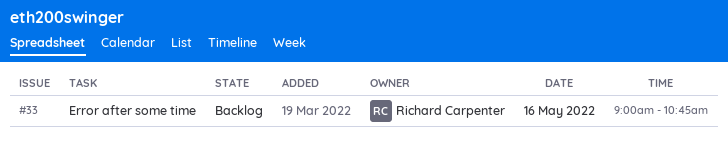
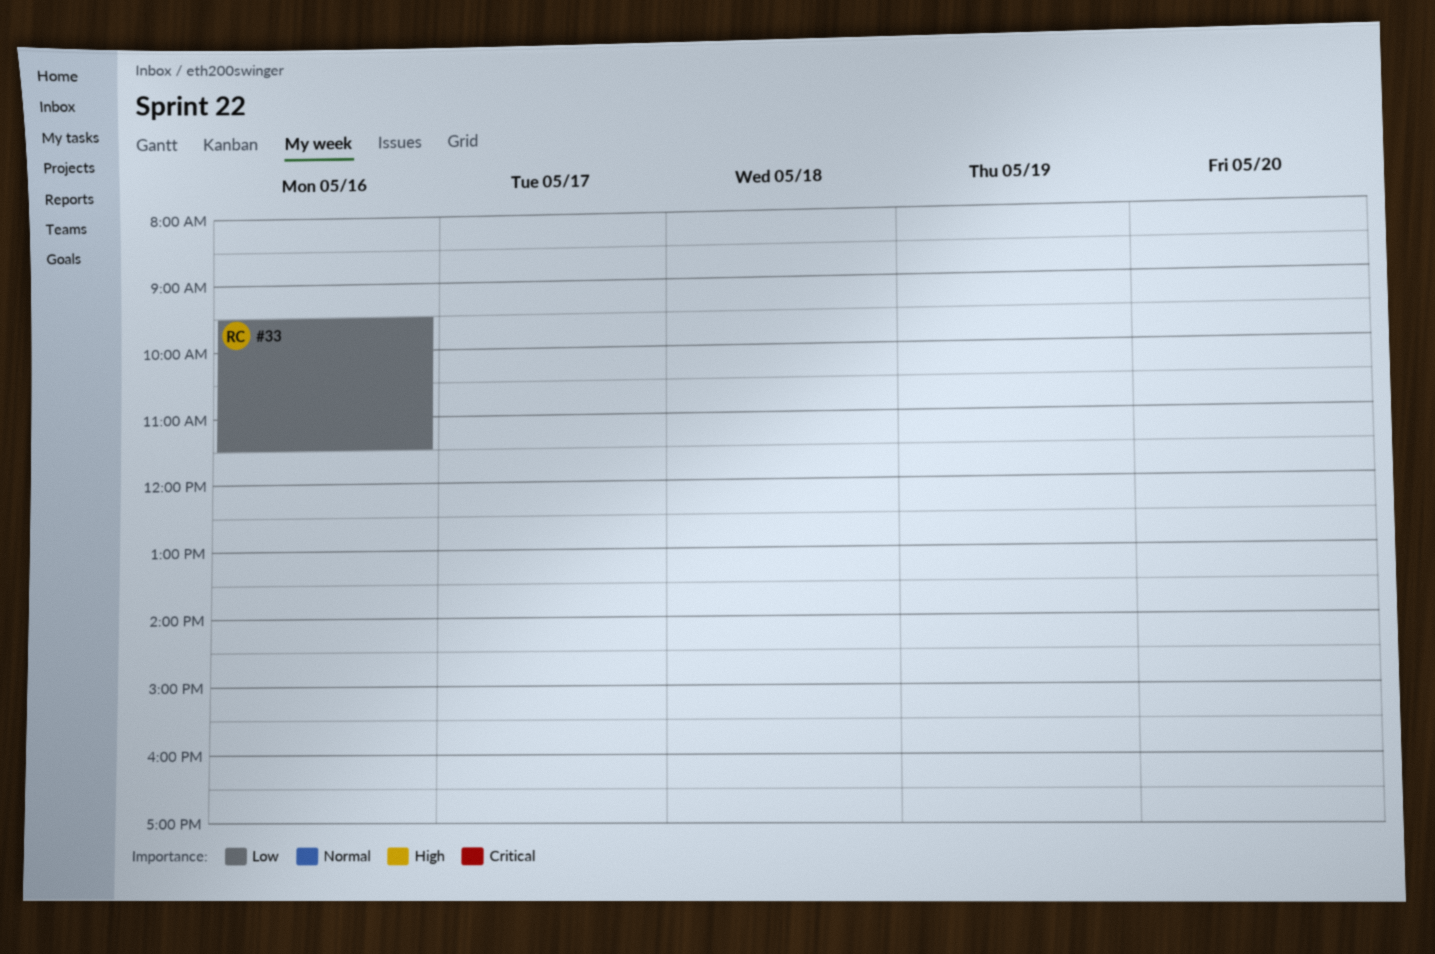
#33, begins: 09:00 -> 09:30
#33, ends: 10:45 -> 11:30

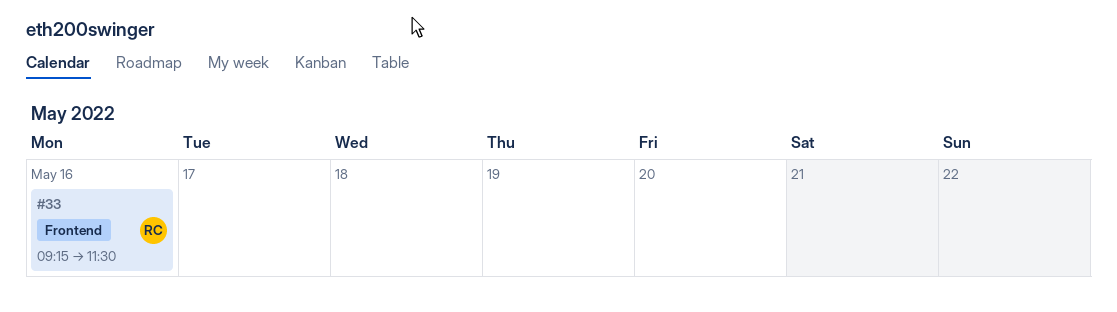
#33, begins: 09:30 -> 09:15

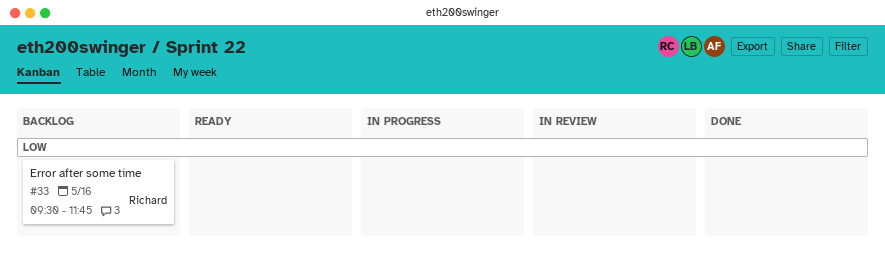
#33, begins: 09:15 -> 09:30
#33, ends: 11:30 -> 11:45

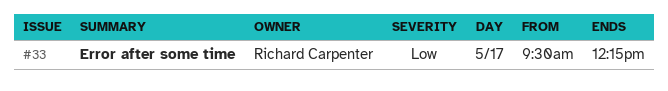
#33, day: May 16 -> May 17
#33, ends: 11:45 -> 12:15

